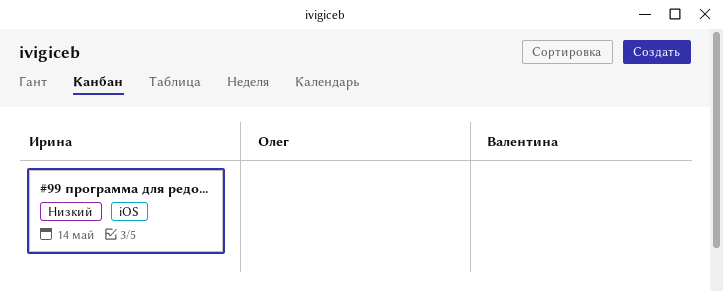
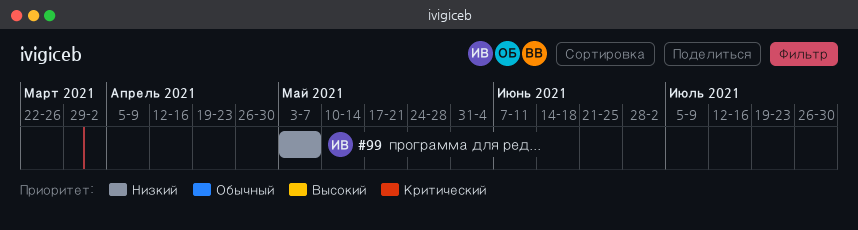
#99, due: May 14 -> May 7

